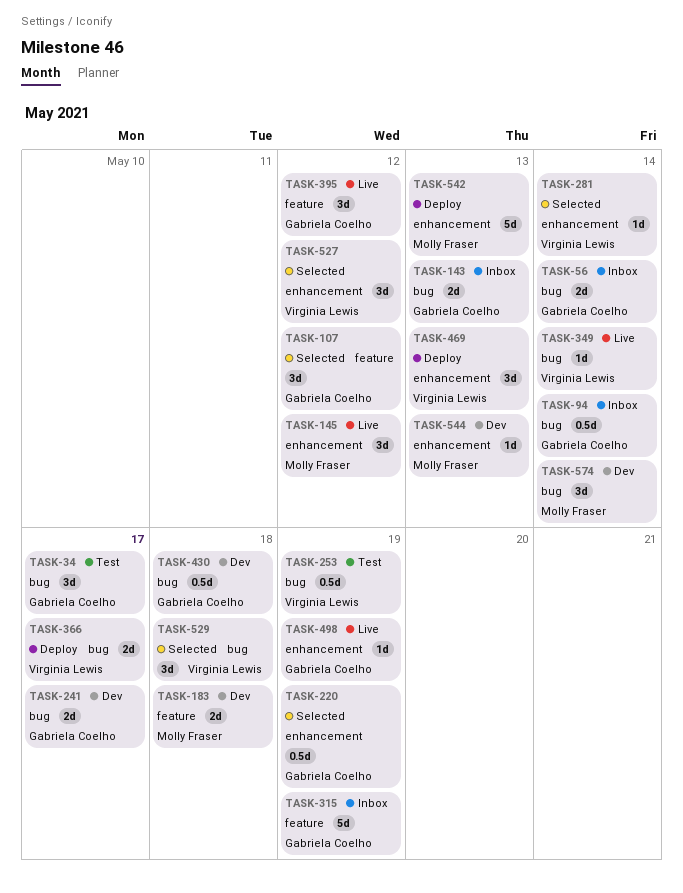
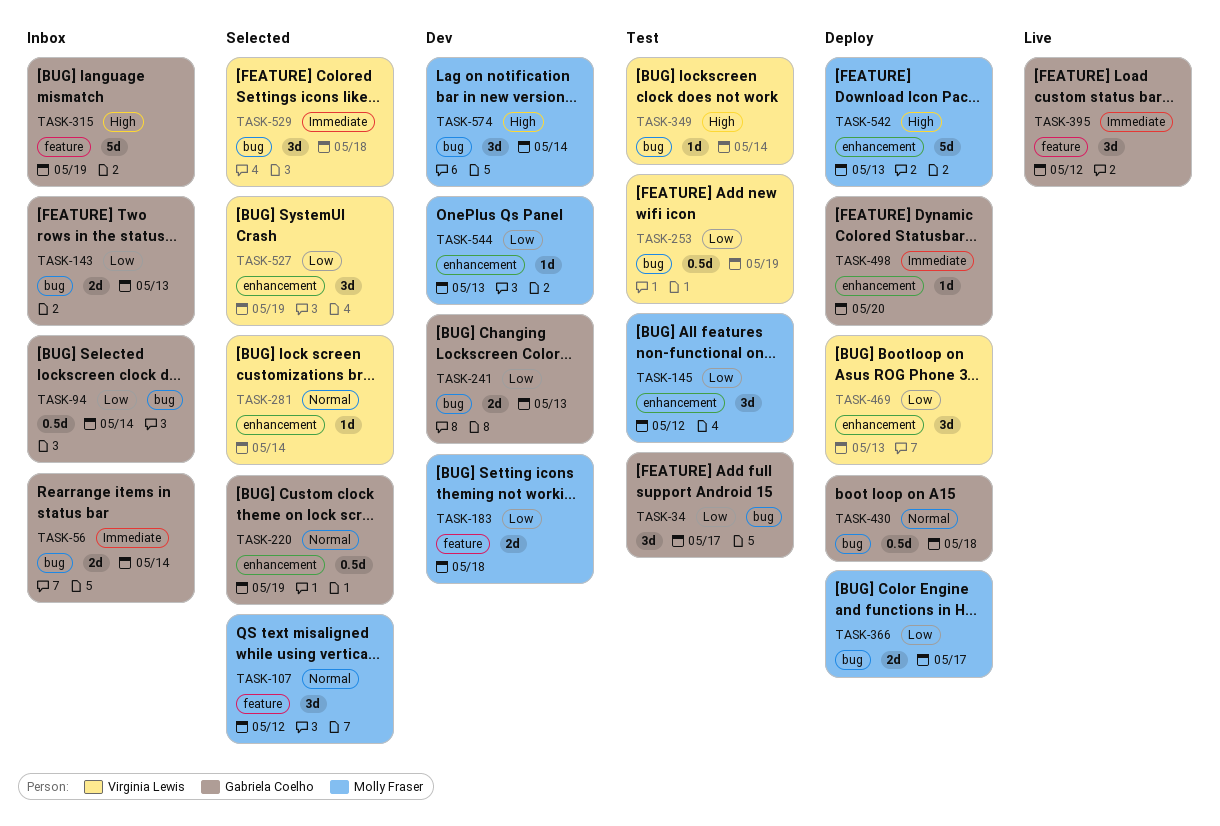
TASK-107, owner: Gabriela Coelho -> Molly Fraser
TASK-145, status: Live -> Test
TASK-241, due: May 17 -> May 13
TASK-349, status: Live -> Test
TASK-366, owner: Virginia Lewis -> Molly Fraser
TASK-430, status: Dev -> Deploy
TASK-498, status: Live -> Deploy
TASK-498, due: May 19 -> May 20
TASK-527, due: May 12 -> May 19

